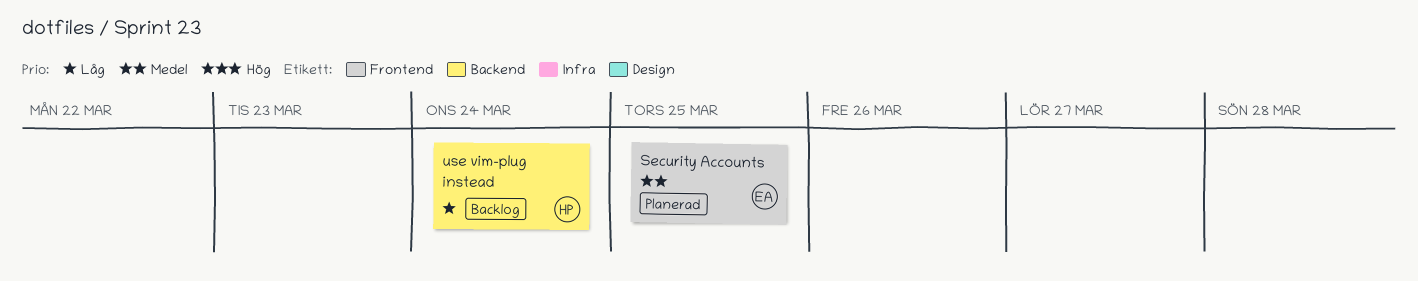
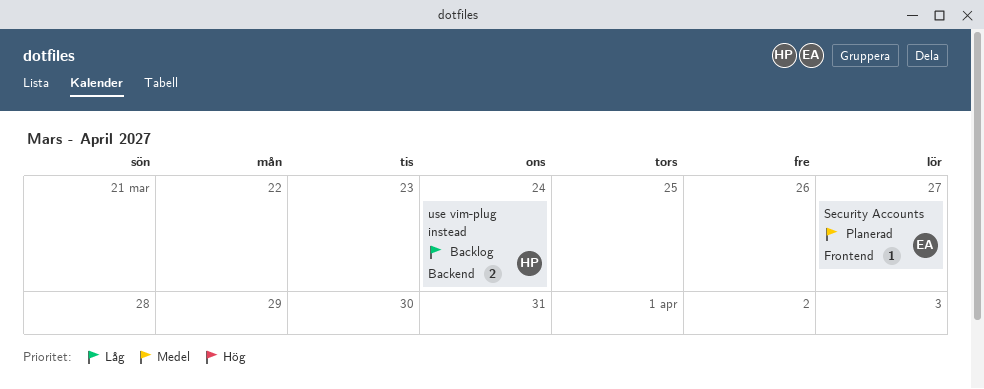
Security Accounts, due: Mar 25 -> Mar 27

